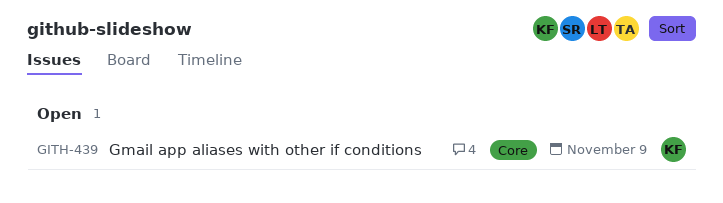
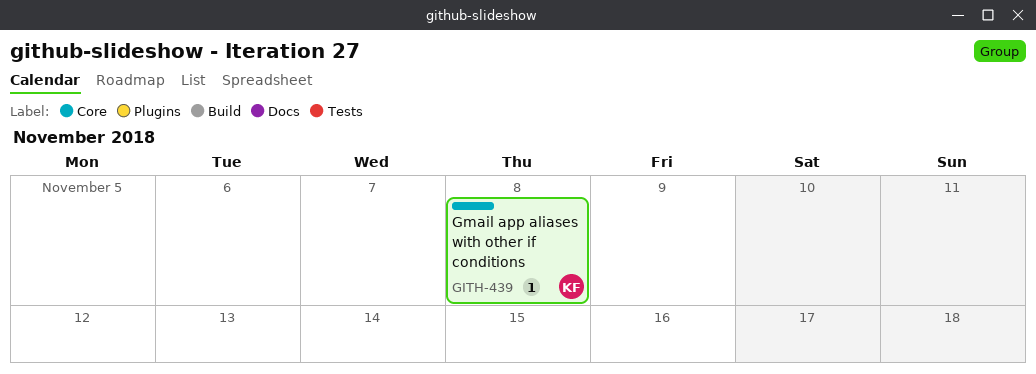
GITH-439, due: Nov 9 -> Nov 8

